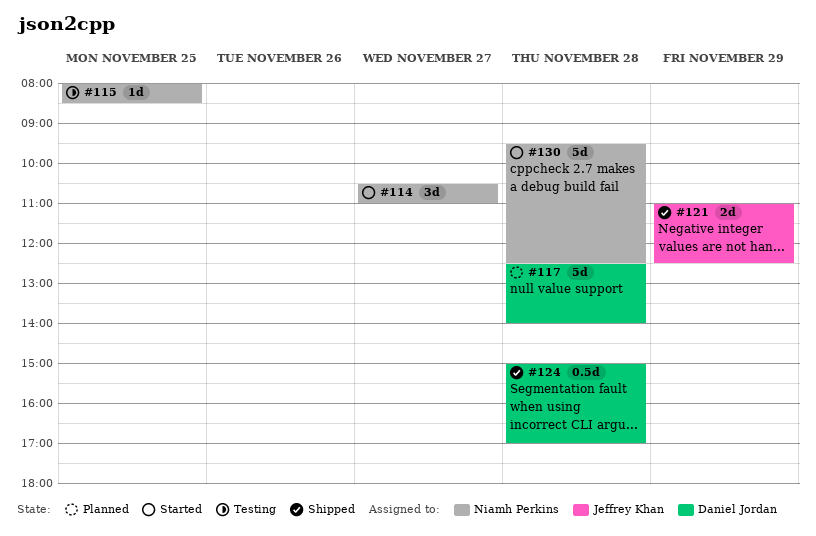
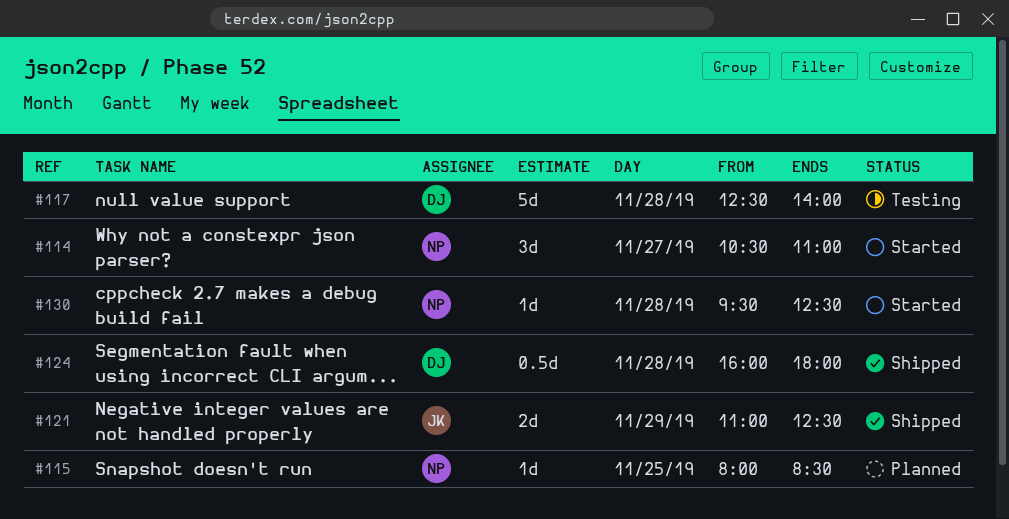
#115, status: Testing -> Planned
#117, status: Planned -> Testing
#124, begins: 15:00 -> 16:00
#124, ends: 17:00 -> 18:00
#130, estimate: 5d -> 1d

